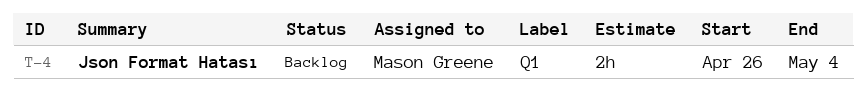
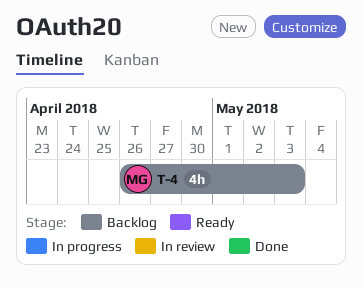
T-4, estimate: 2h -> 4h
T-4, due: May 4 -> May 3

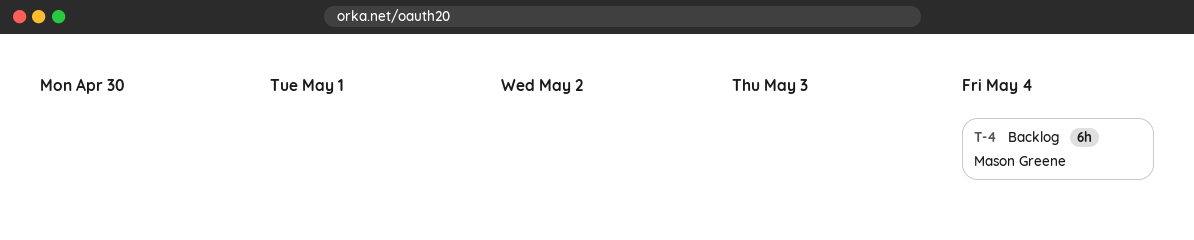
T-4, estimate: 4h -> 6h
T-4, due: May 3 -> May 4

